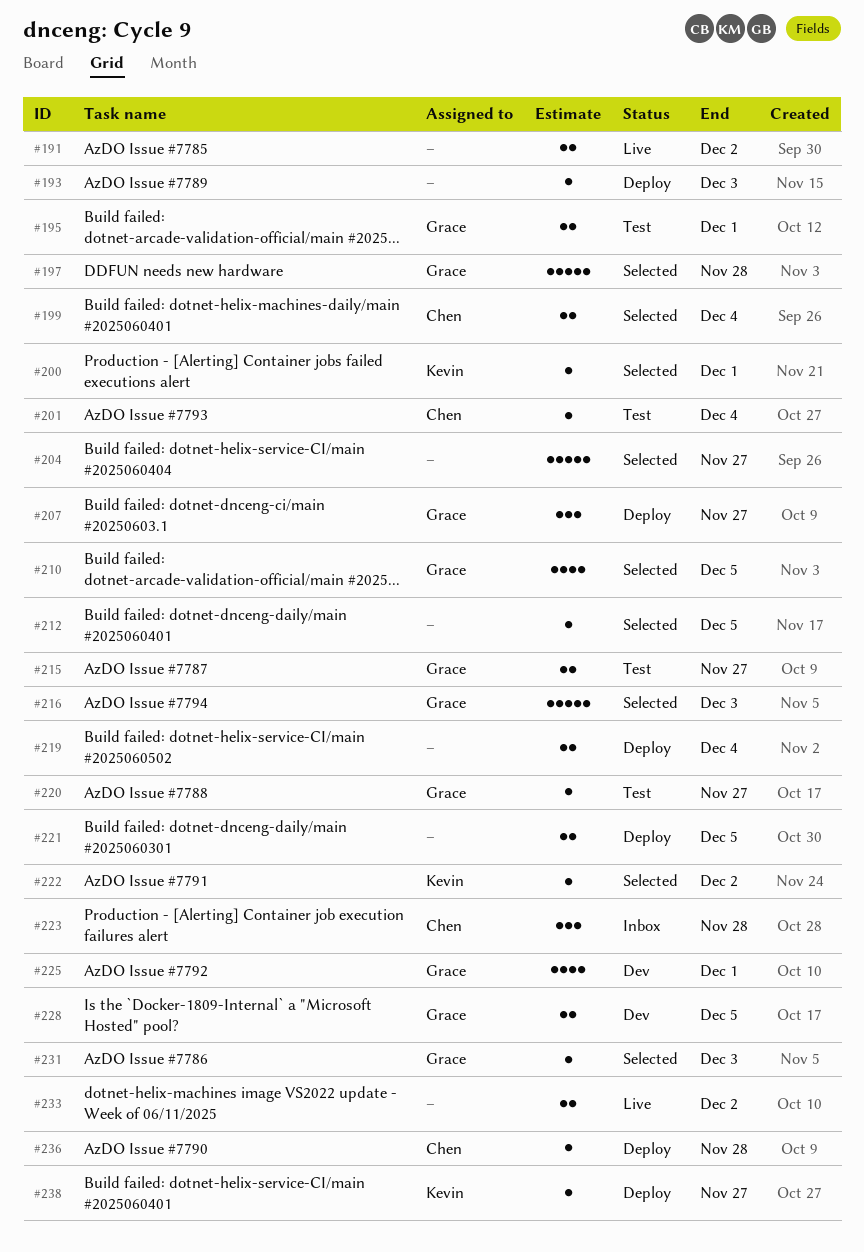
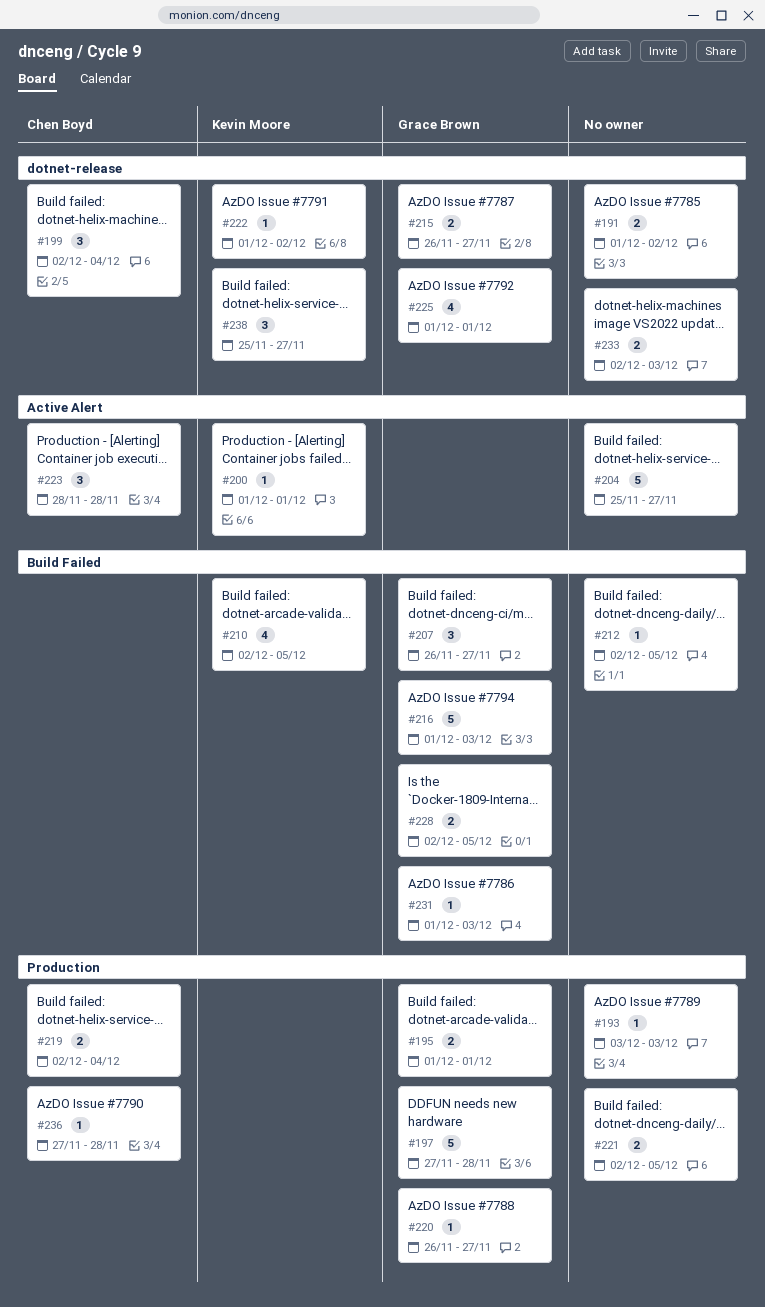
#199, estimate: 2 -> 3
#201: present -> none
#210, owner: Grace Brown -> Kevin Moore
#219, owner: none -> Chen Boyd
#233, due: Dec 2 -> Dec 3
#238, estimate: 1 -> 3

